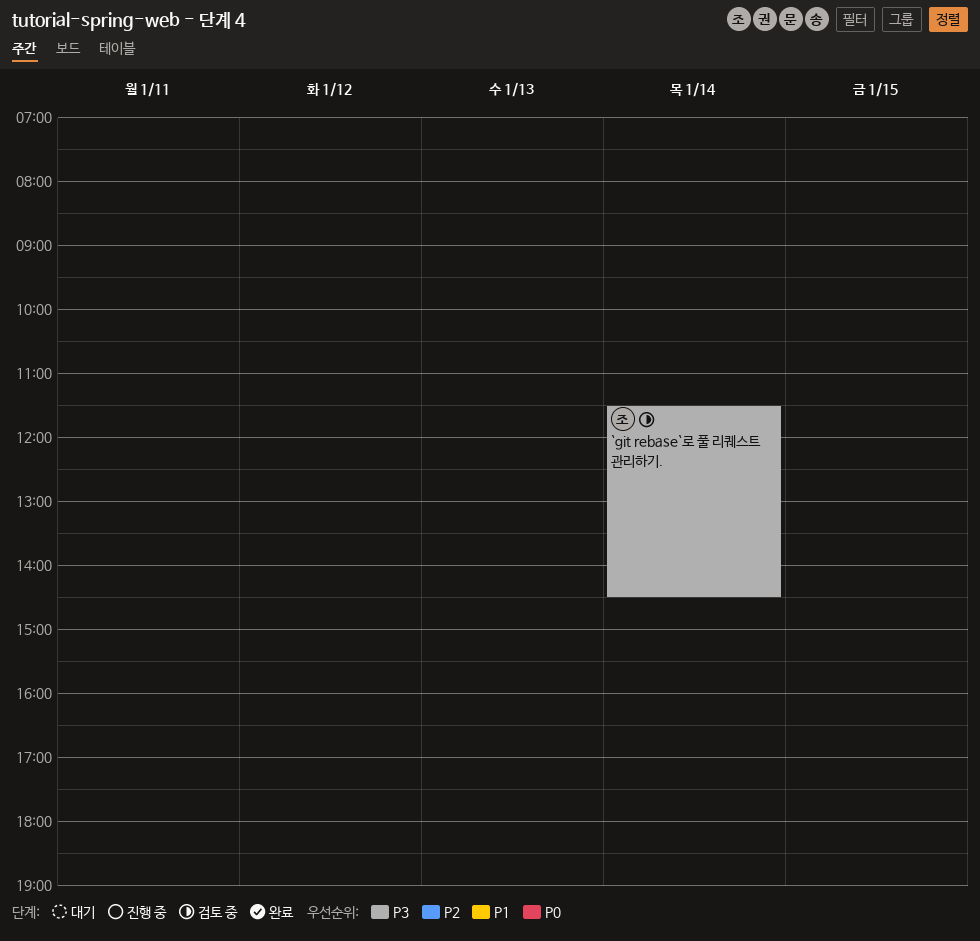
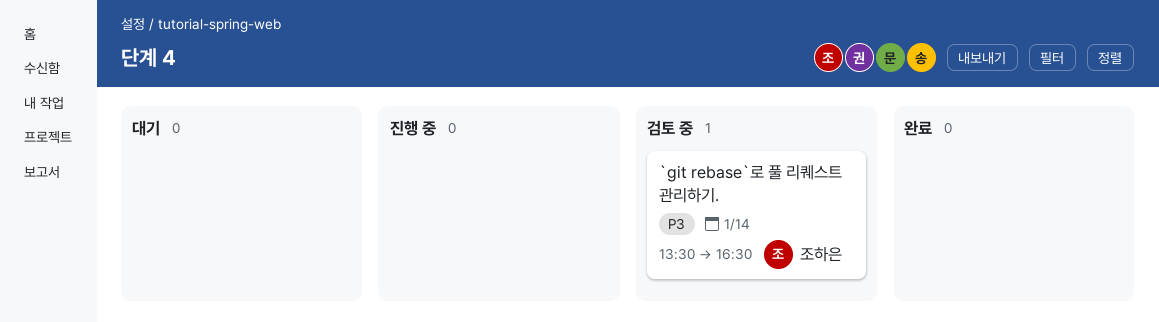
`git rebase`로 풀 리퀘스트 관리하기., begins: 11:30 -> 13:30
`git rebase`로 풀 리퀘스트 관리하기., ends: 14:30 -> 16:30

